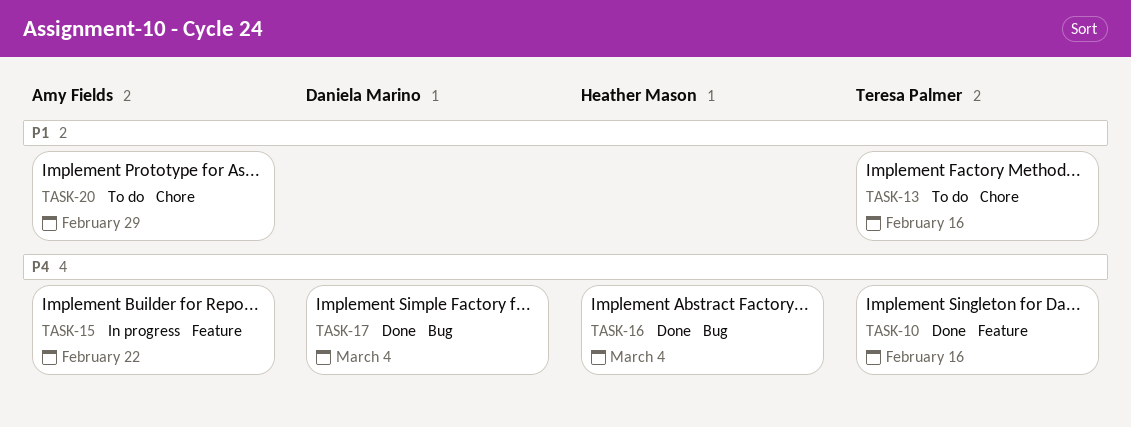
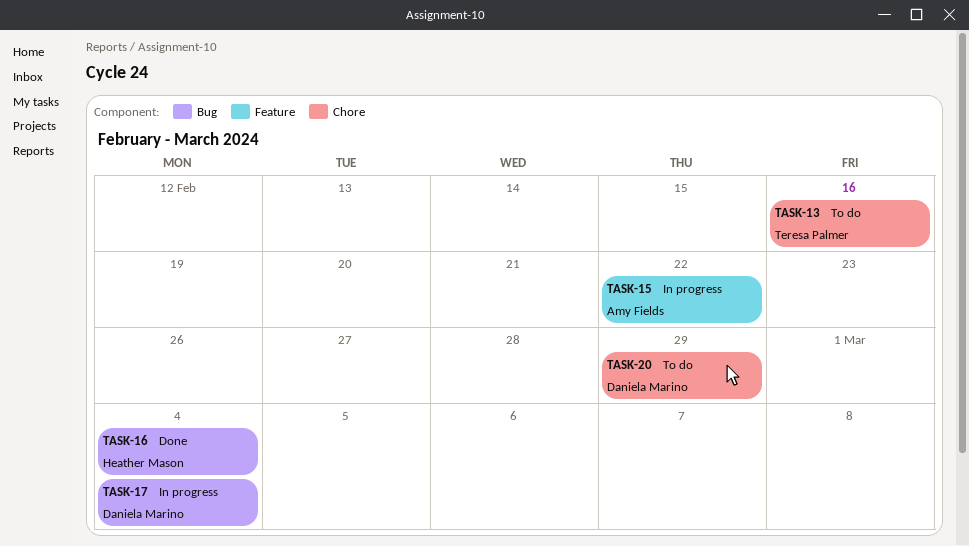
TASK-10: present -> none
TASK-17, status: Done -> In progress
TASK-20, owner: Amy Fields -> Daniela Marino

